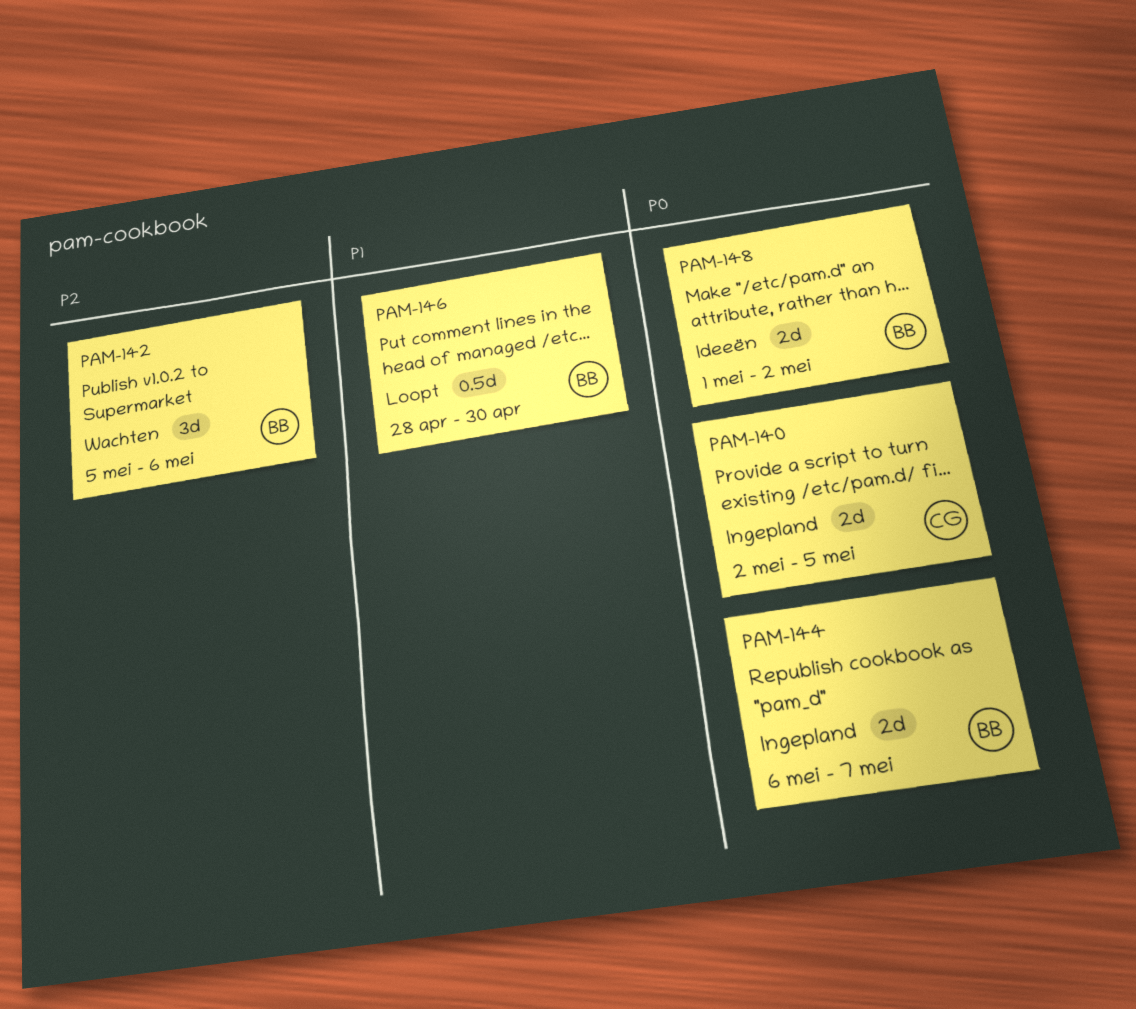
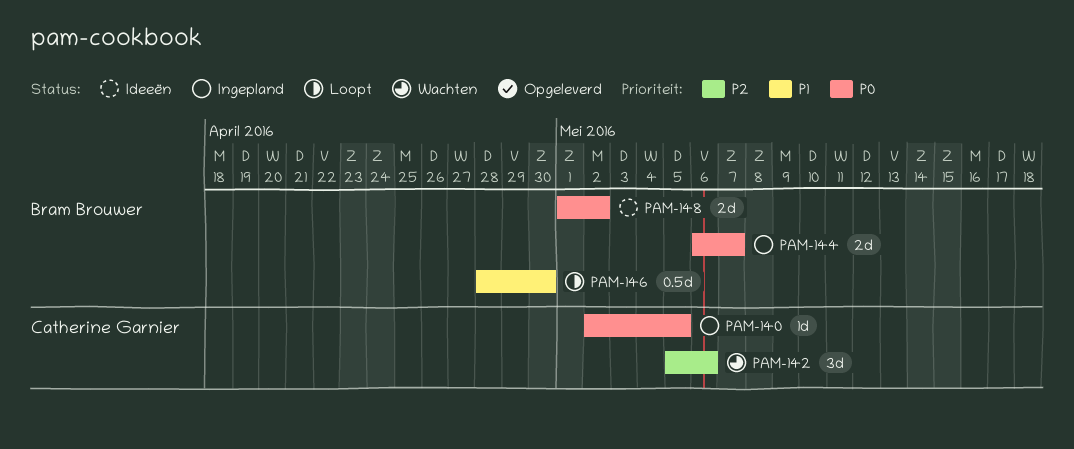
PAM-140, estimate: 2d -> 1d
PAM-142, owner: Bram Brouwer -> Catherine Garnier

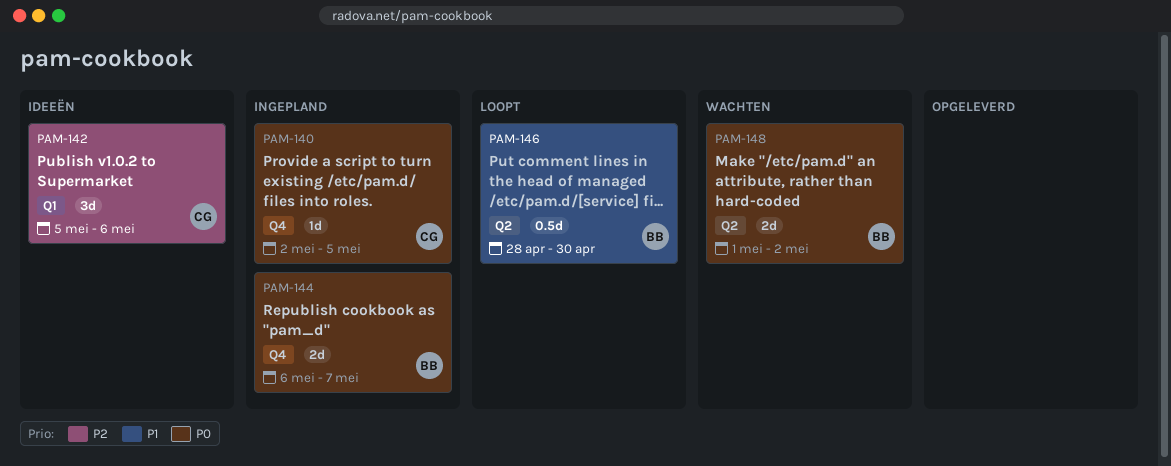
PAM-142, status: Wachten -> Ideeën
PAM-148, status: Ideeën -> Wachten

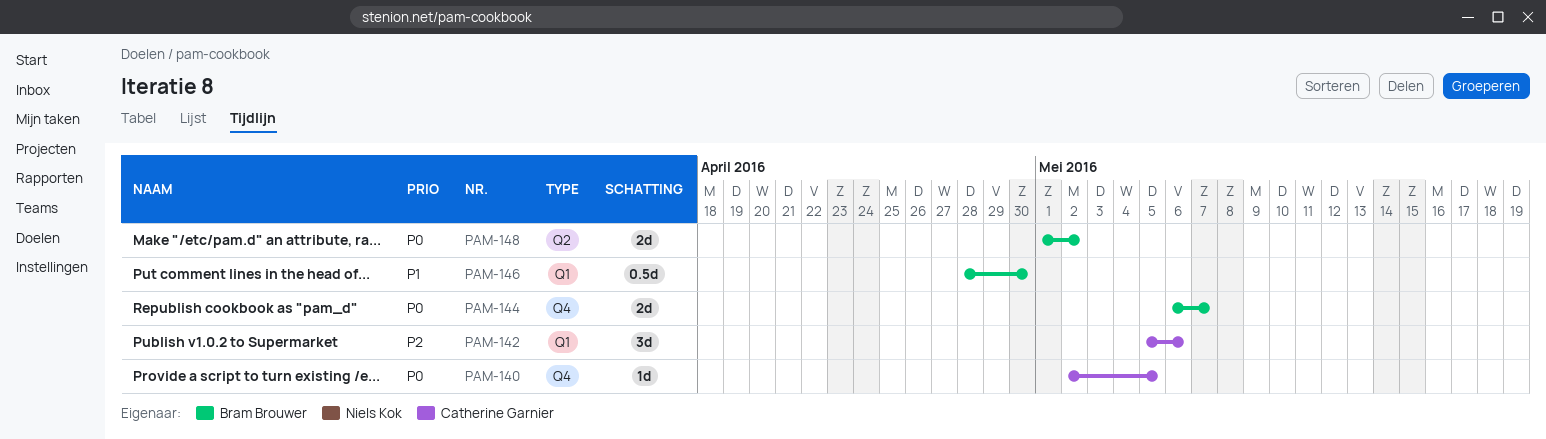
PAM-146, label: Q2 -> Q1

